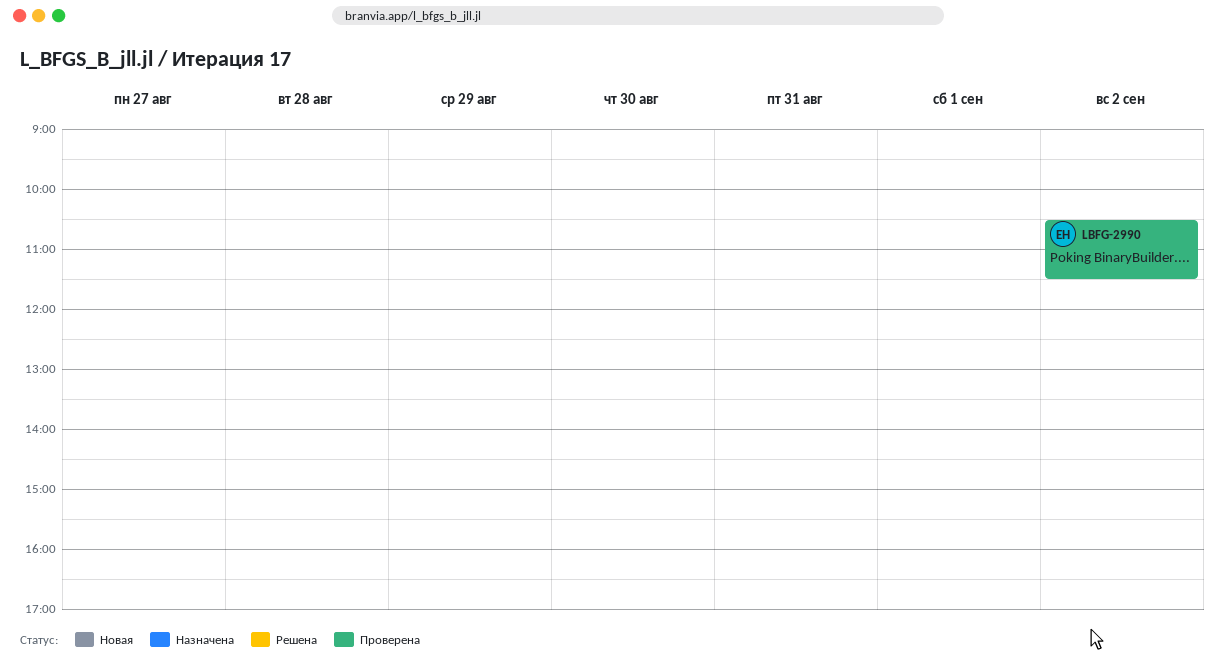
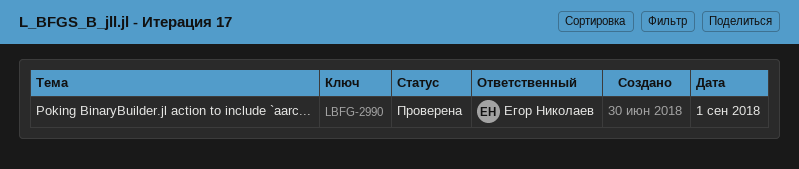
LBFG-2990, day: Sep 2 -> Sep 1

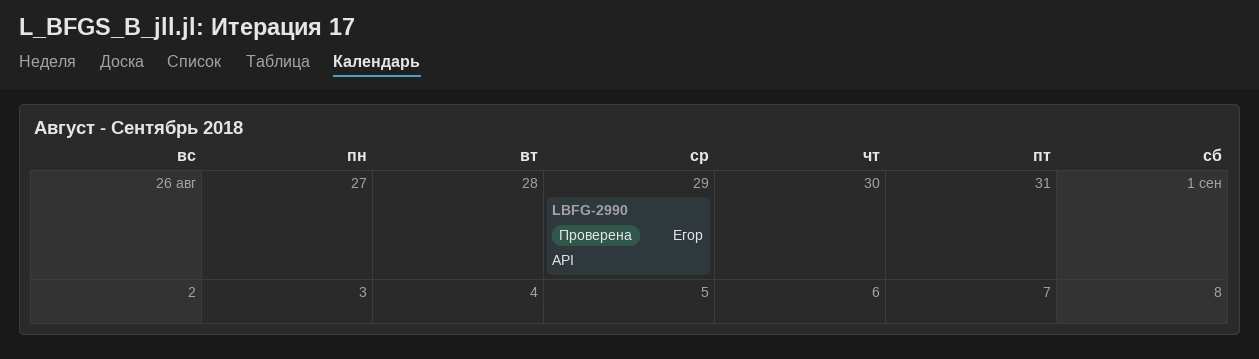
LBFG-2990, day: Sep 1 -> Aug 29

